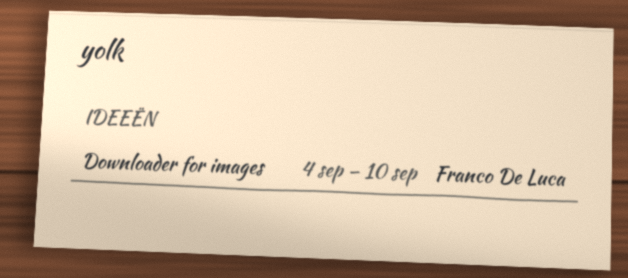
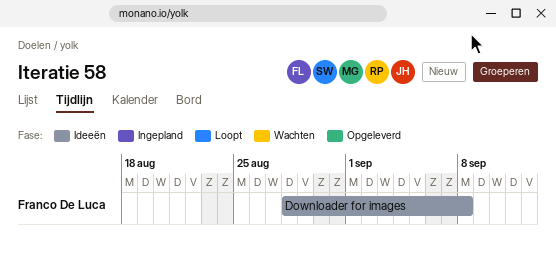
Downloader for images, start: Sep 4 -> Aug 28
Downloader for images, due: Sep 10 -> Sep 8

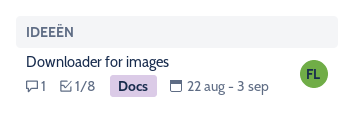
Downloader for images, start: Aug 28 -> Aug 22
Downloader for images, due: Sep 8 -> Sep 3

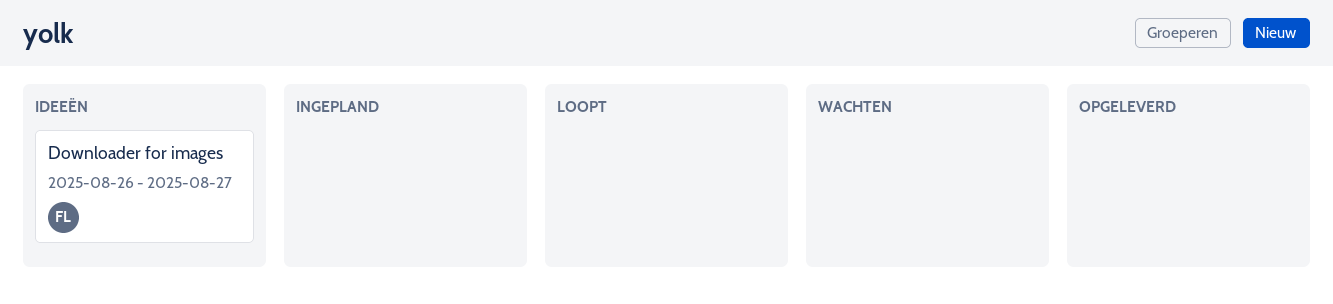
Downloader for images, start: Aug 22 -> Aug 26
Downloader for images, due: Sep 3 -> Aug 27

